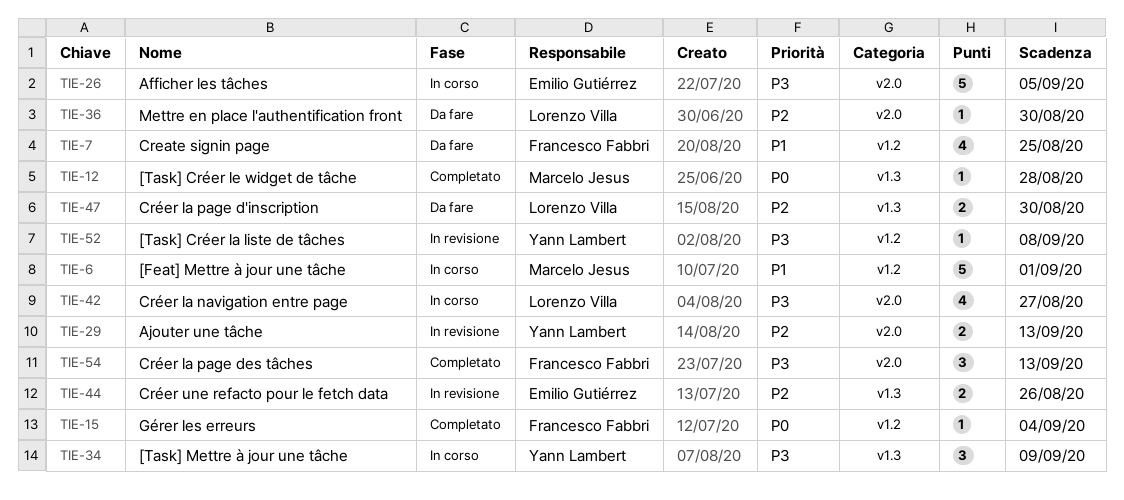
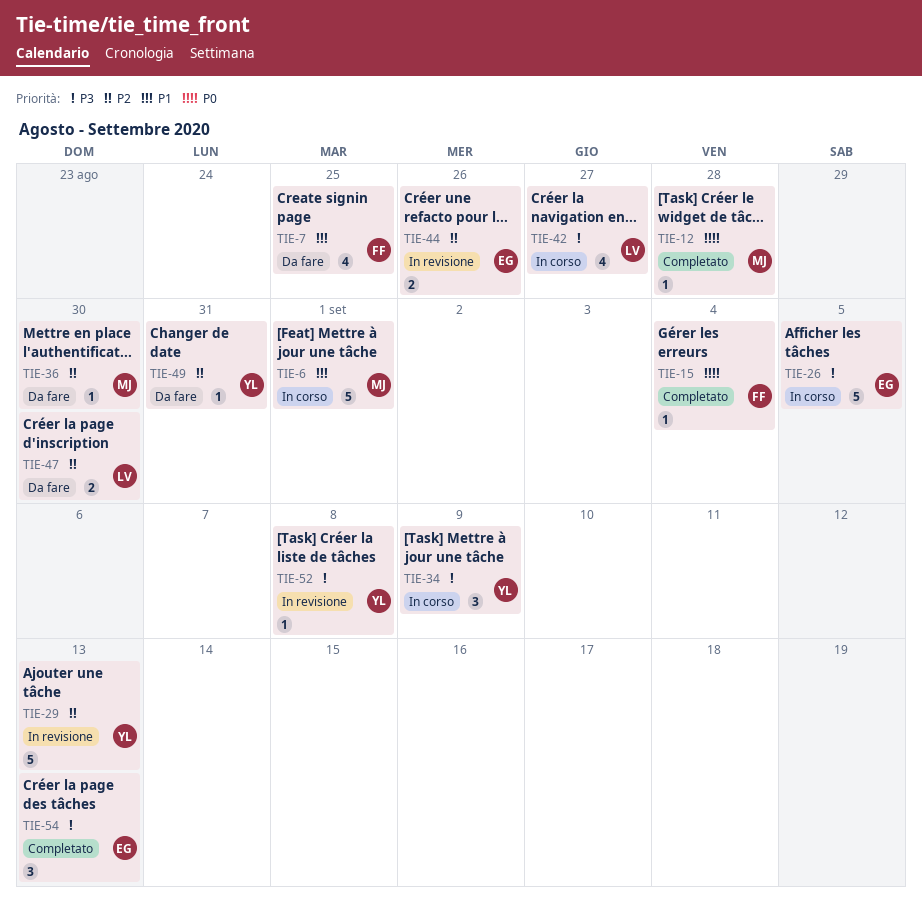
TIE-29, estimate: 2 -> 5
TIE-36, owner: Lorenzo Villa -> Marcelo Jesus
TIE-49: none -> present
TIE-54, owner: Francesco Fabbri -> Emilio Gutiérrez

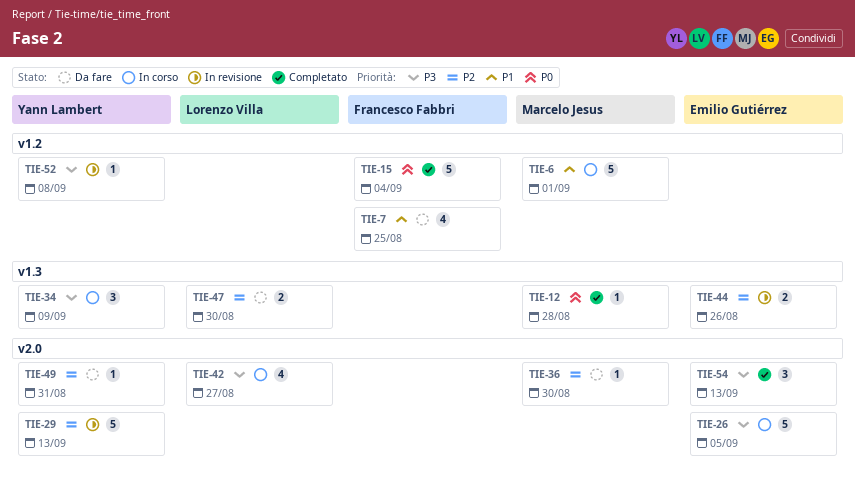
TIE-15, estimate: 1 -> 5

